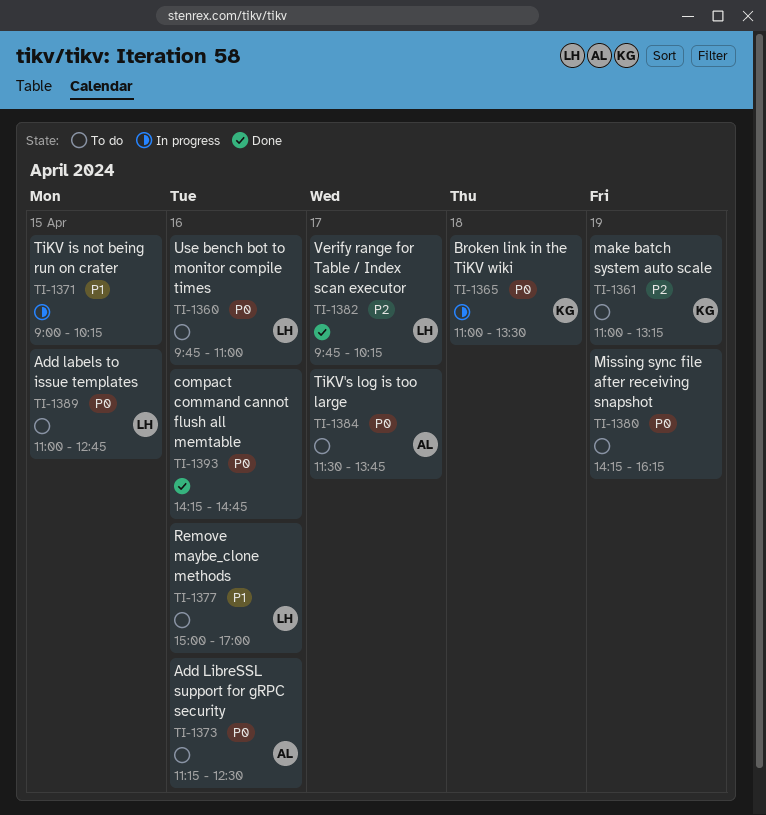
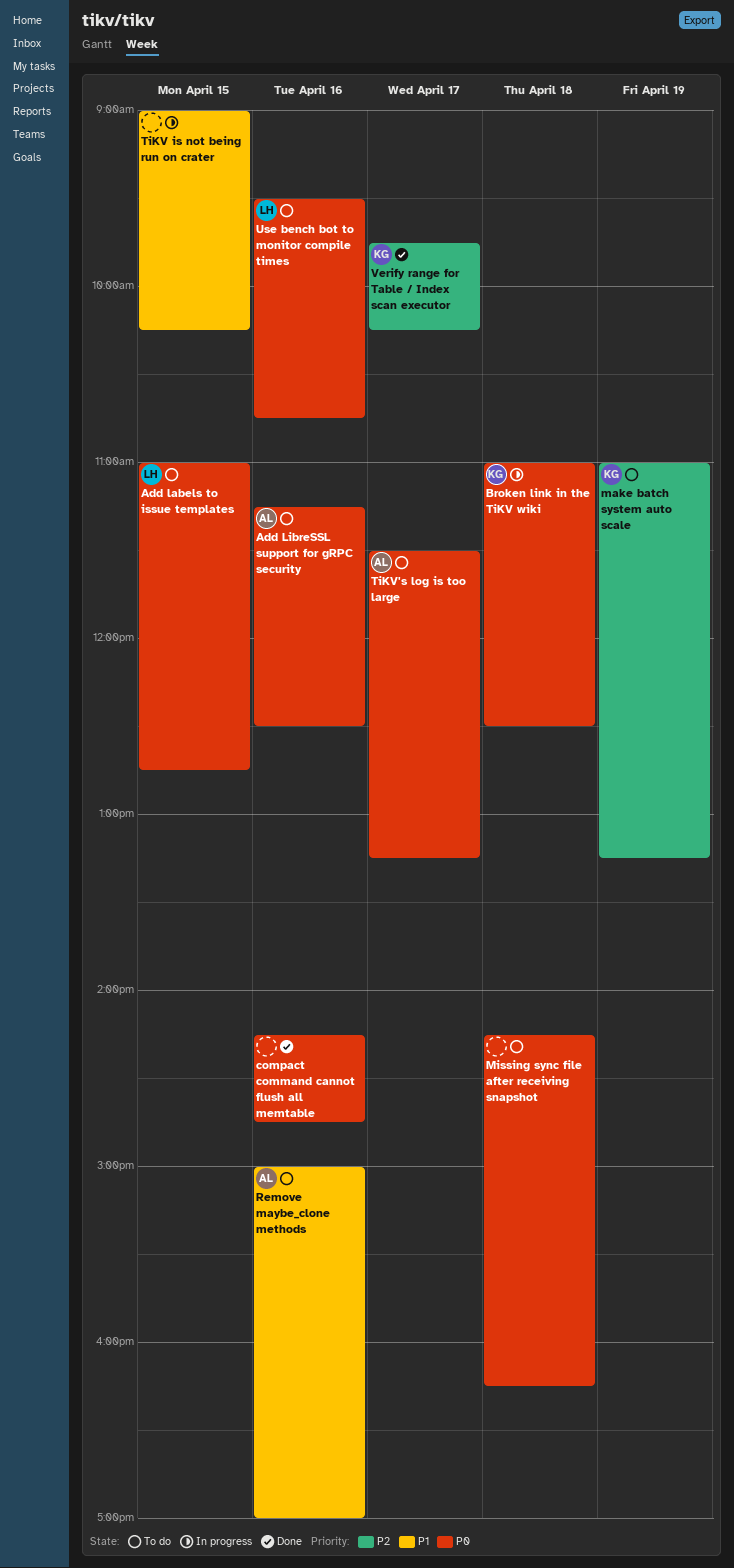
Broken link in the TiKV wiki, ends: 13:30 -> 12:30
Missing sync file after receiving snapshot, day: Apr 19 -> Apr 18
Remove maybe_clone methods, owner: LH -> AL
TiKV's log is too large, ends: 13:45 -> 13:15
Use bench bot to monitor compile times, begins: 09:45 -> 09:30
Use bench bot to monitor compile times, ends: 11:00 -> 10:45
Verify range for Table / Index scan executor, owner: LH -> KG

